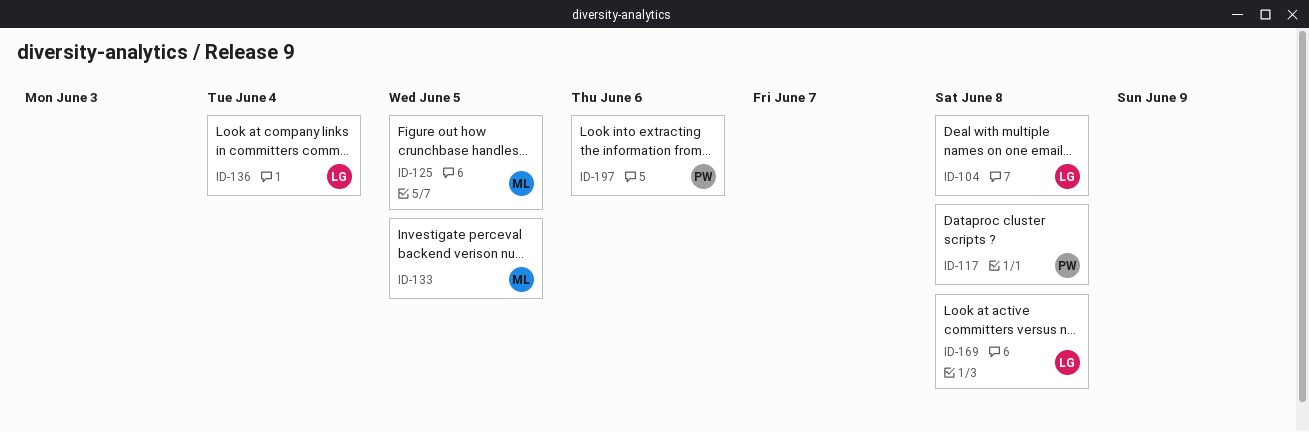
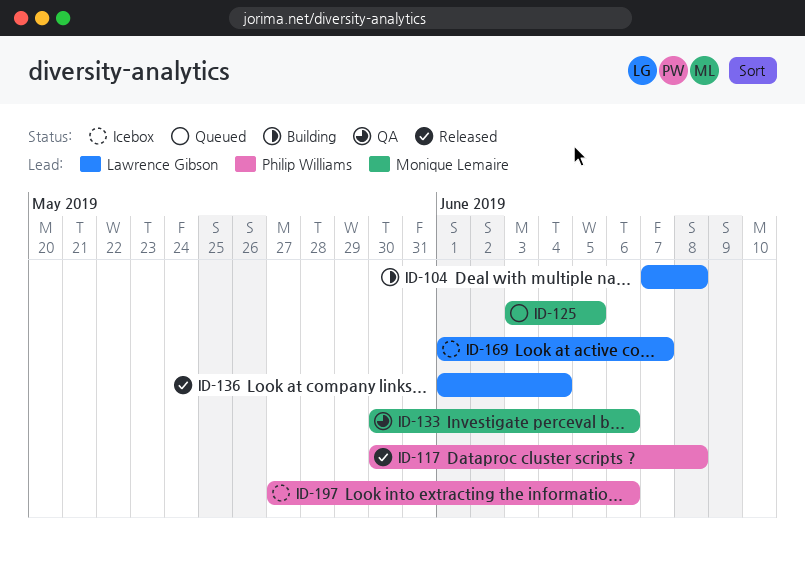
ID-133, due: Jun 5 -> Jun 6
ID-169, due: Jun 8 -> Jun 7

